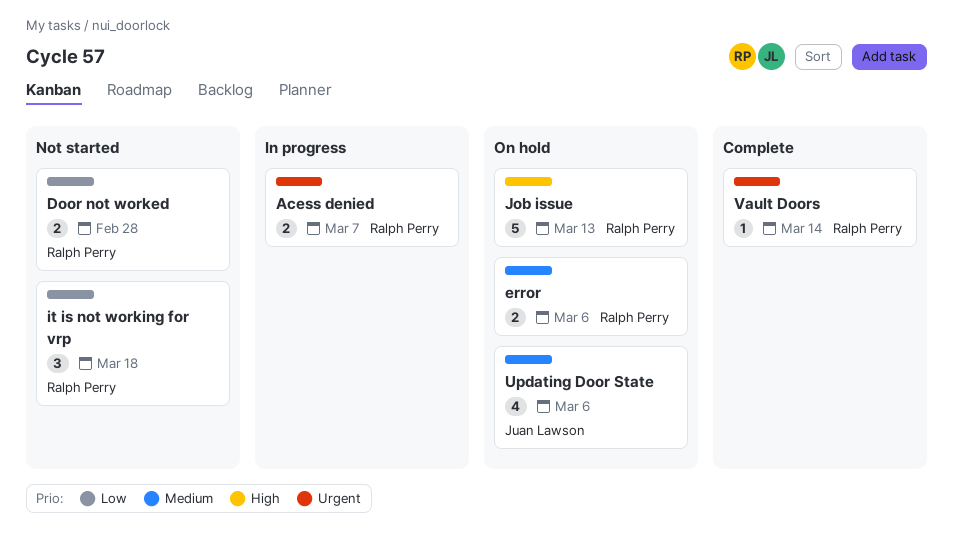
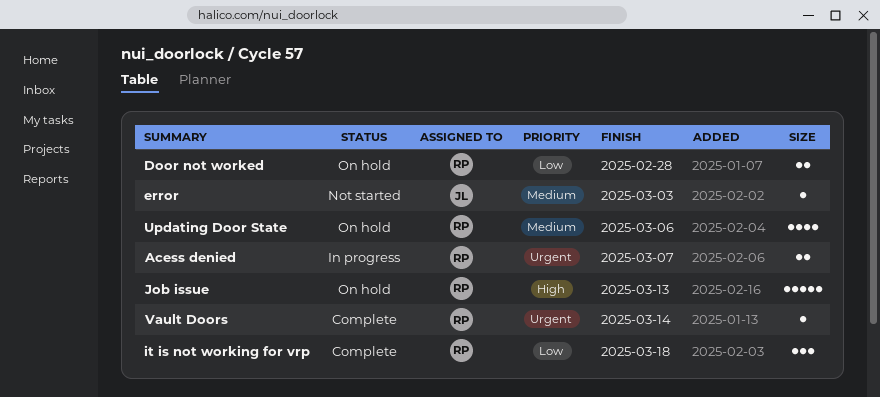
Door not worked, status: Not started -> On hold
error, status: On hold -> Not started
error, owner: Ralph Perry -> Juan Lawson
error, estimate: 2 -> 1
error, due: Mar 6 -> Mar 3
it is not working for vrp, status: Not started -> Complete
Updating Door State, owner: Juan Lawson -> Ralph Perry

